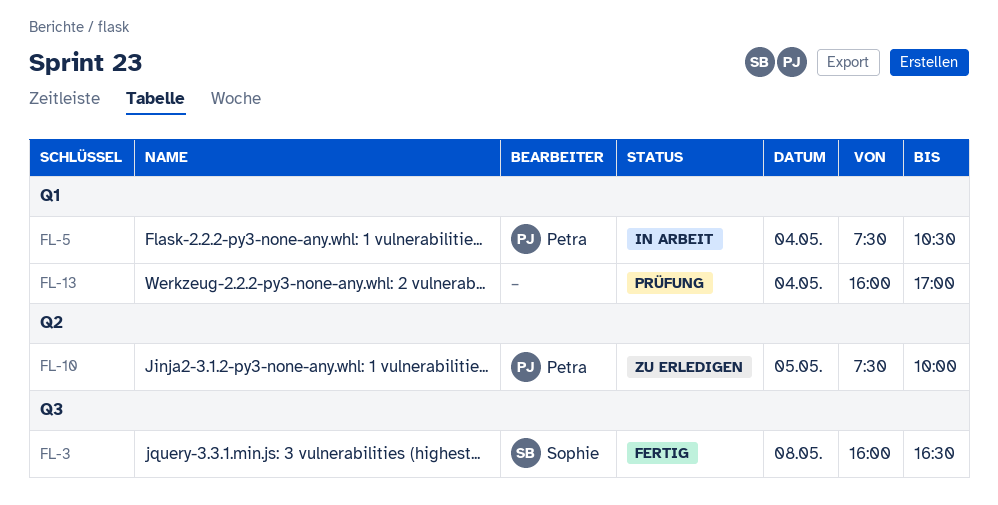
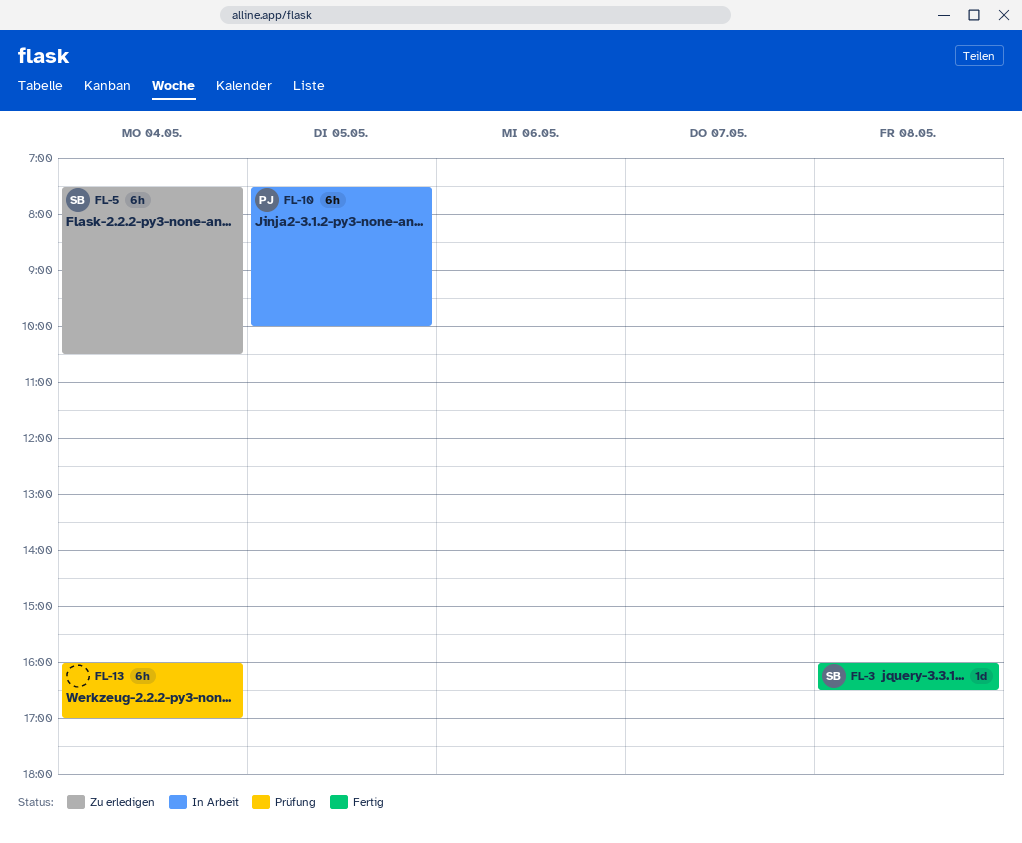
FL-5, status: In Arbeit -> Zu erledigen
FL-5, owner: Petra -> Sophie
FL-10, status: Zu erledigen -> In Arbeit

